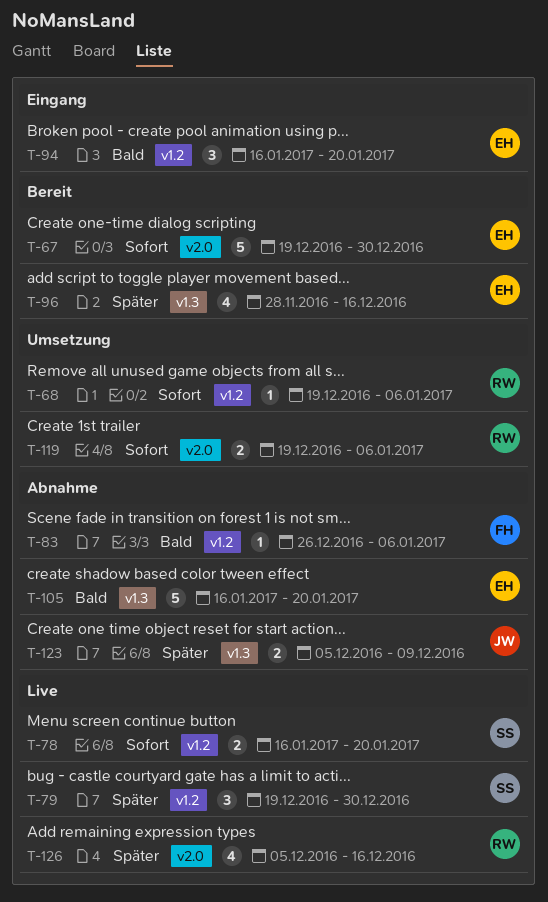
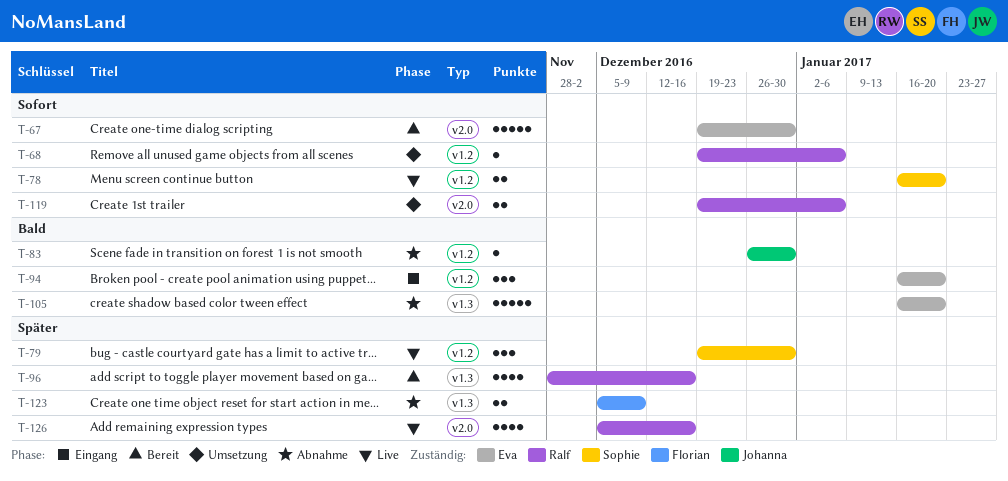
T-83, owner: Florian -> Johanna
T-83, due: Jan 6 -> Dec 30
T-96, owner: Eva -> Ralf
T-123, owner: Johanna -> Florian

